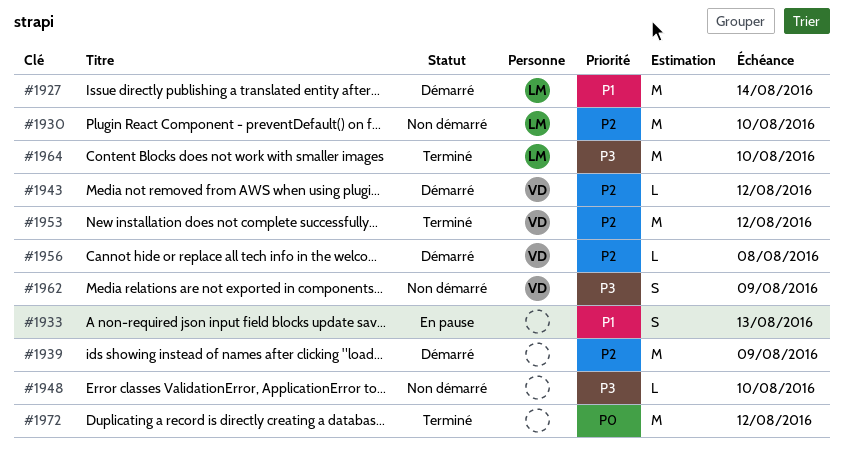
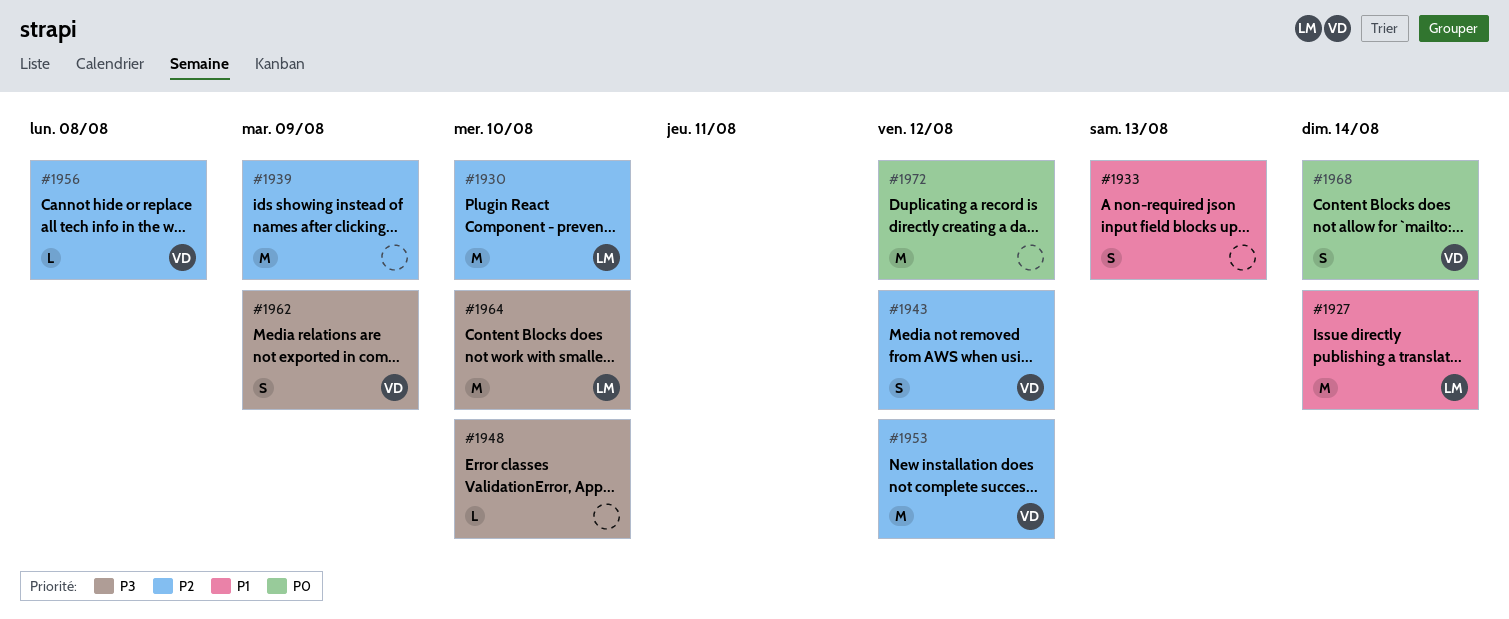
#1943, estimate: L -> S
#1968: none -> present

